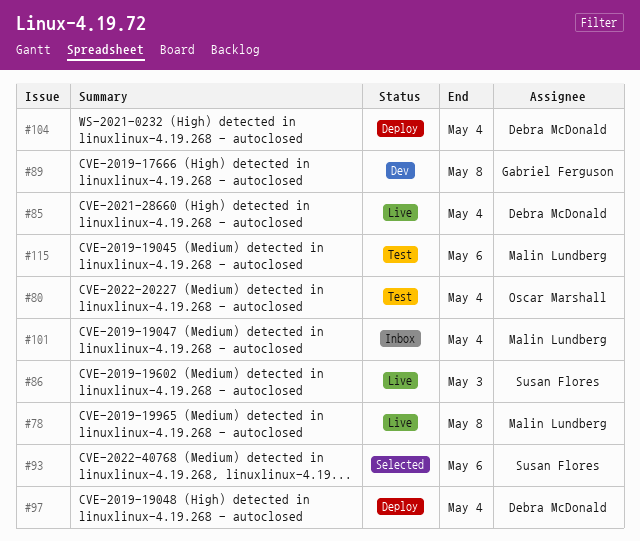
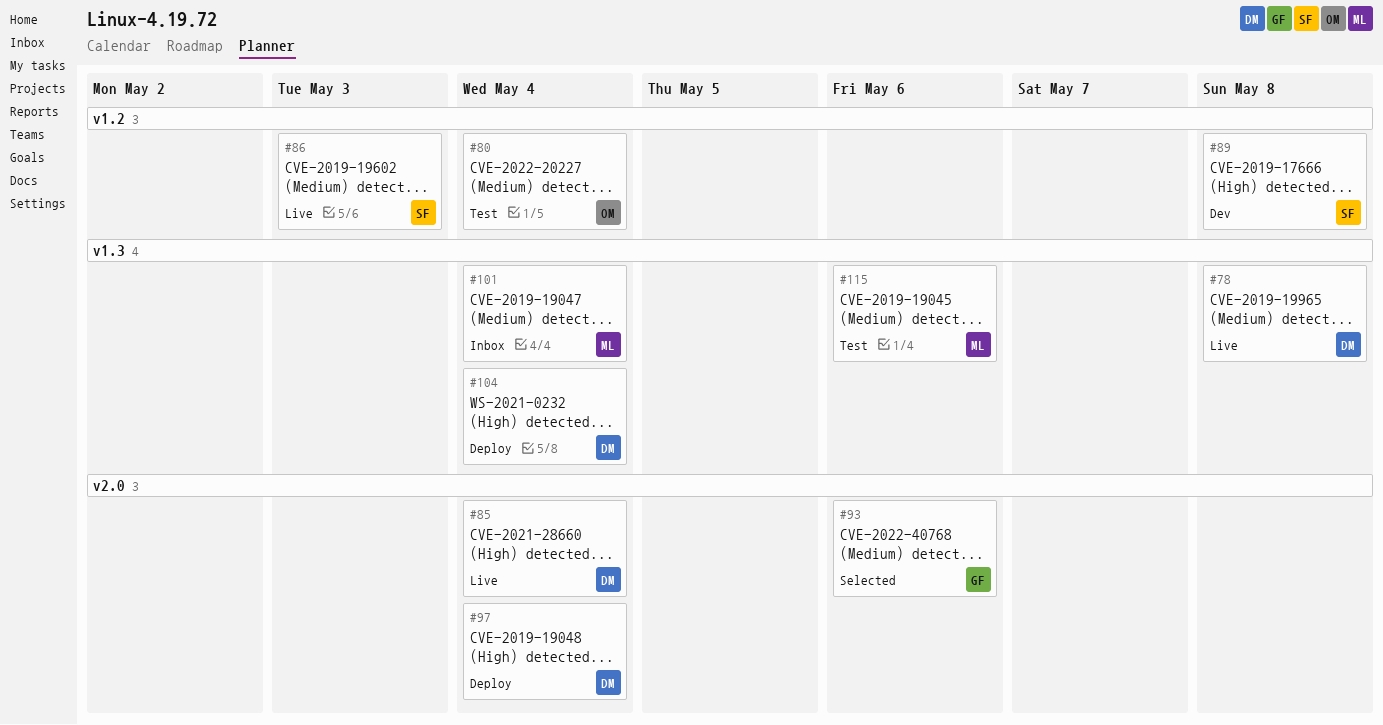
#78, owner: Malin Lundberg -> Debra McDonald
#89, owner: Gabriel Ferguson -> Susan Flores
#93, owner: Susan Flores -> Gabriel Ferguson

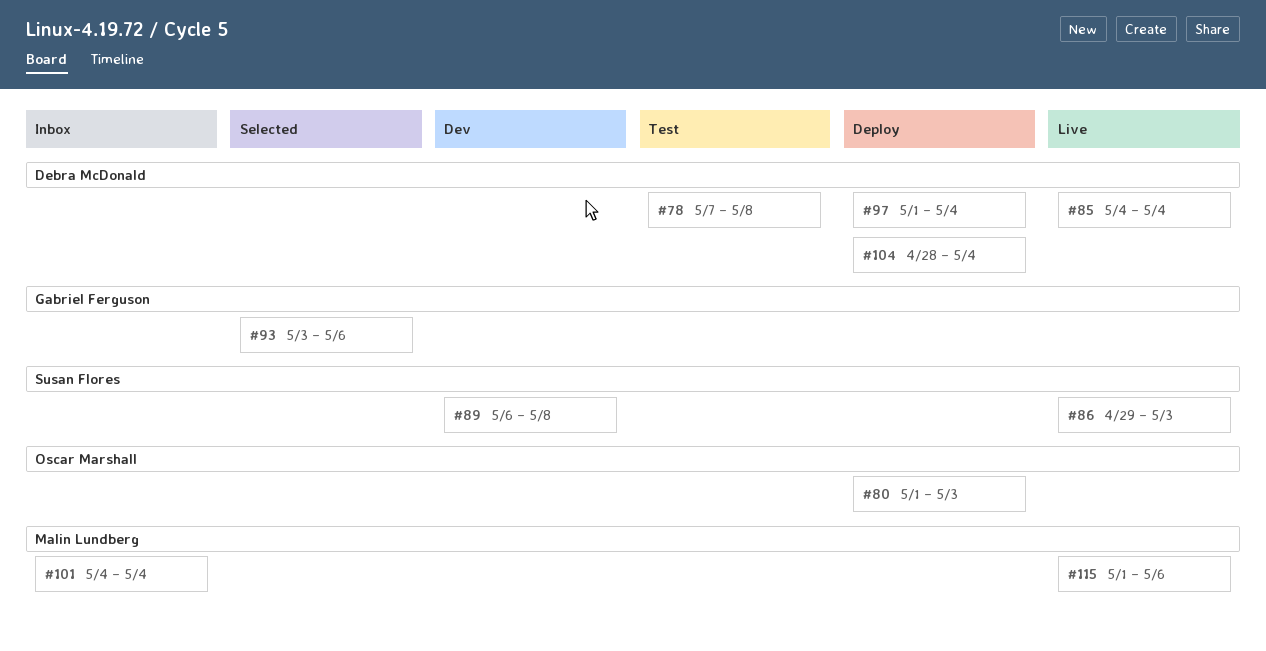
#78, status: Live -> Test
#80, status: Test -> Deploy
#80, due: May 4 -> May 3
#115, status: Test -> Live

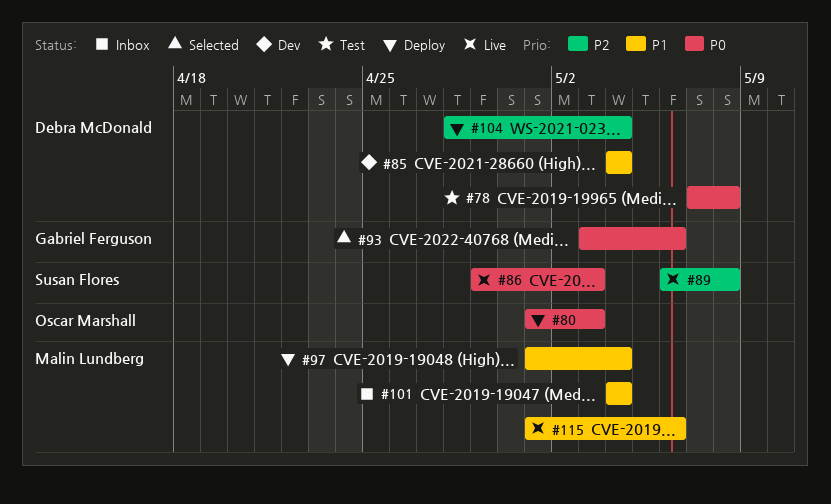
#85, status: Live -> Dev
#89, status: Dev -> Live
#97, owner: Debra McDonald -> Malin Lundberg

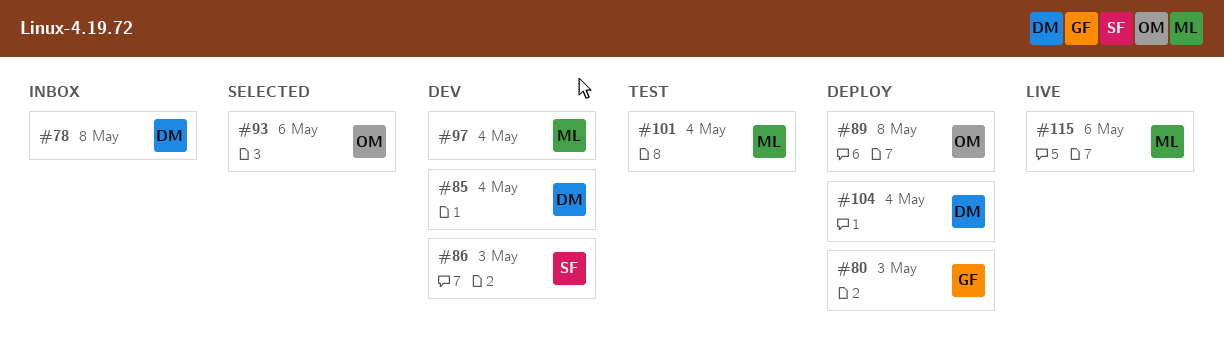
#78, status: Test -> Inbox
#80, owner: Oscar Marshall -> Gabriel Ferguson
#86, status: Live -> Dev
#89, status: Live -> Deploy
#89, owner: Susan Flores -> Oscar Marshall
#93, owner: Gabriel Ferguson -> Oscar Marshall
#97, status: Deploy -> Dev
#101, status: Inbox -> Test

